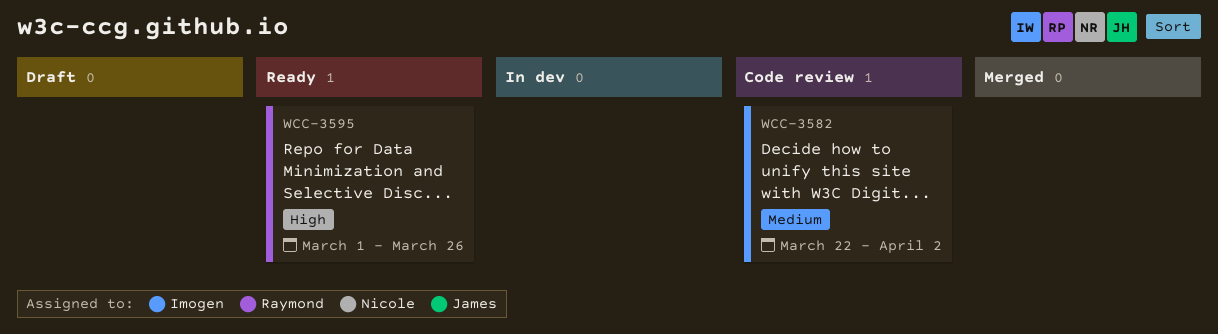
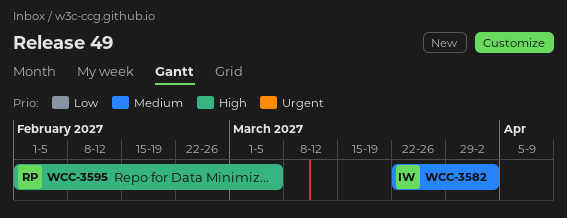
WCC-3595, start: Mar 1 -> Feb 1
WCC-3595, due: Mar 26 -> Mar 5

